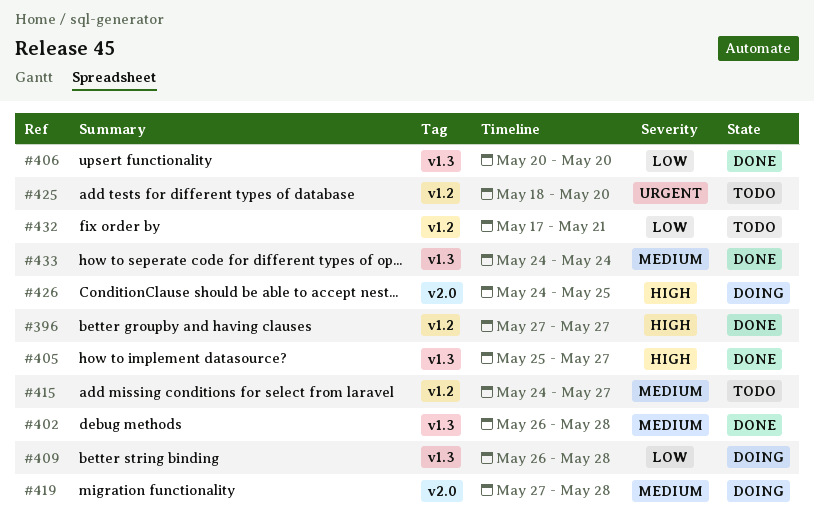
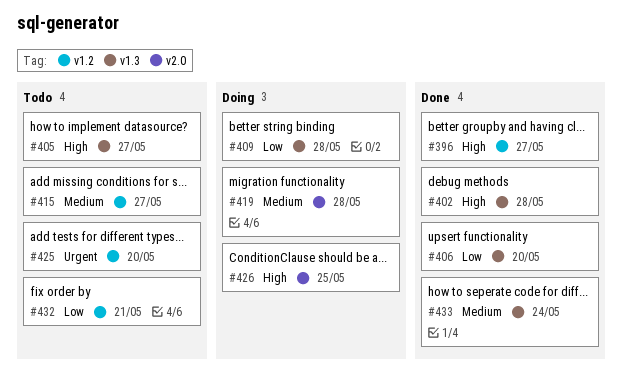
#402, priority: Medium -> High
#405, status: Done -> Todo

